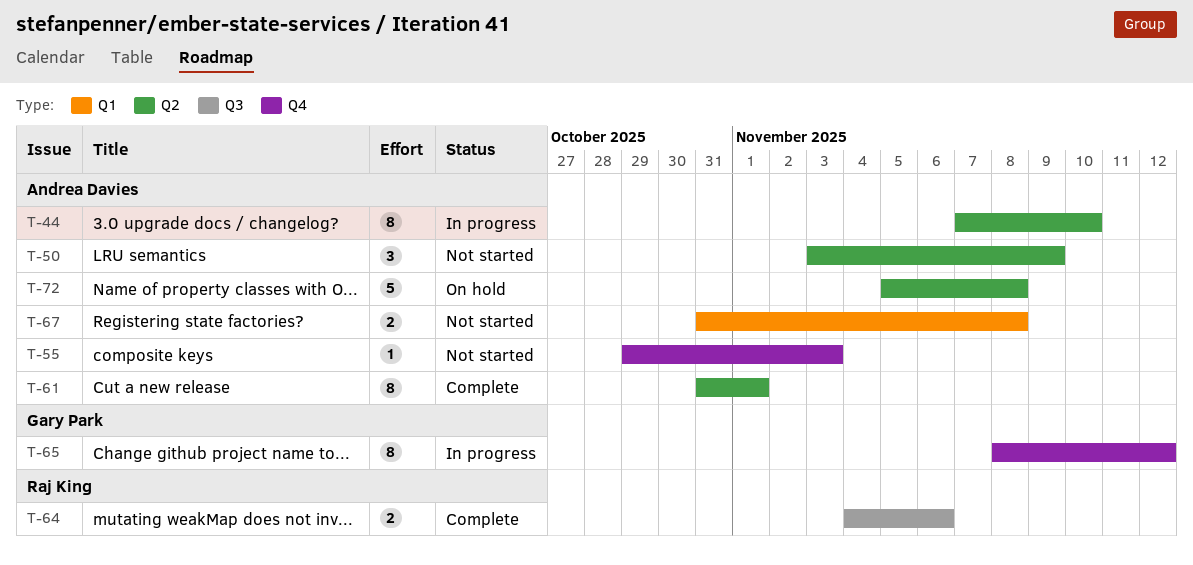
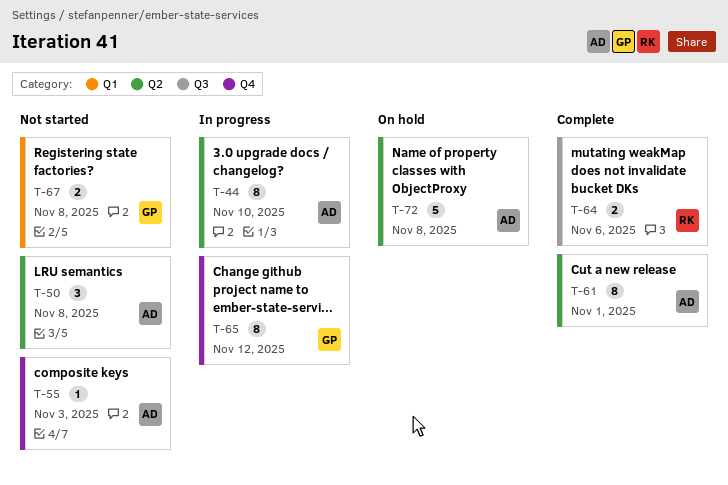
T-50, due: Nov 9 -> Nov 8
T-67, owner: Andrea Davies -> Gary Park

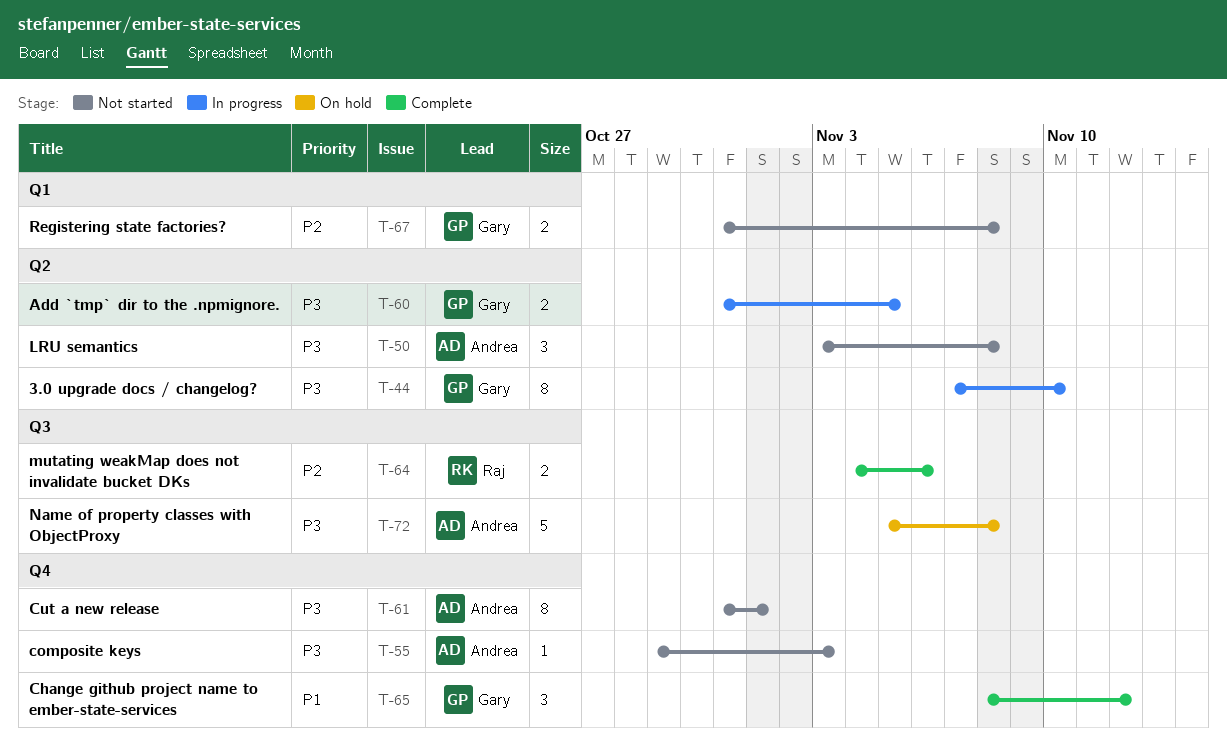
T-44, owner: Andrea -> Gary
T-60: none -> present
T-61, status: Complete -> Not started
T-61, label: Q2 -> Q4
T-65, status: In progress -> Complete
T-65, estimate: 8 -> 3
T-72, label: Q2 -> Q3

